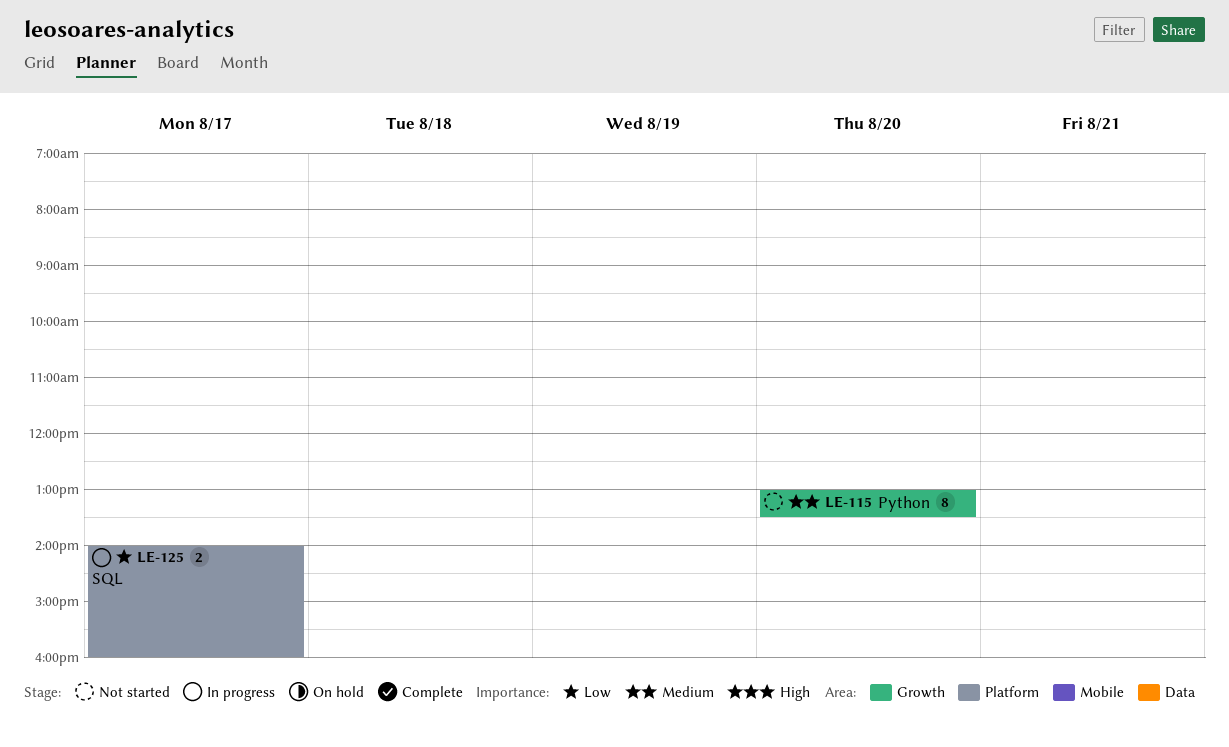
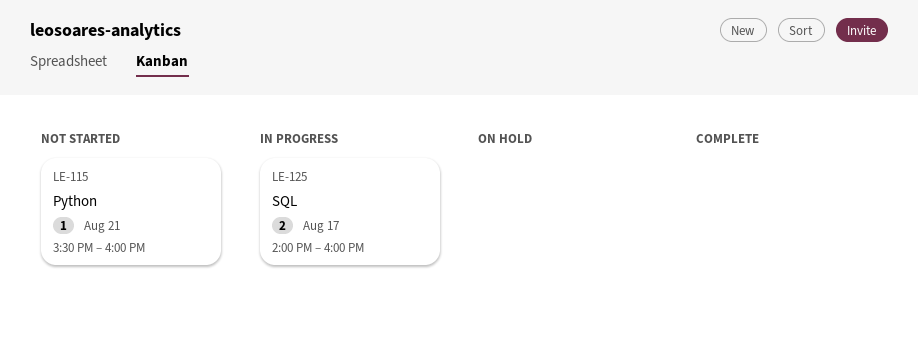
LE-115, estimate: 8 -> 1
LE-115, day: Aug 20 -> Aug 21
LE-115, begins: 13:00 -> 15:30
LE-115, ends: 13:30 -> 16:00

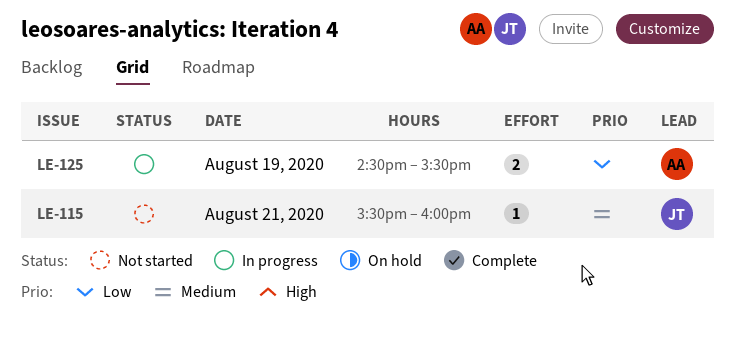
LE-125, day: Aug 17 -> Aug 19
LE-125, begins: 14:00 -> 14:30
LE-125, ends: 16:00 -> 15:30

